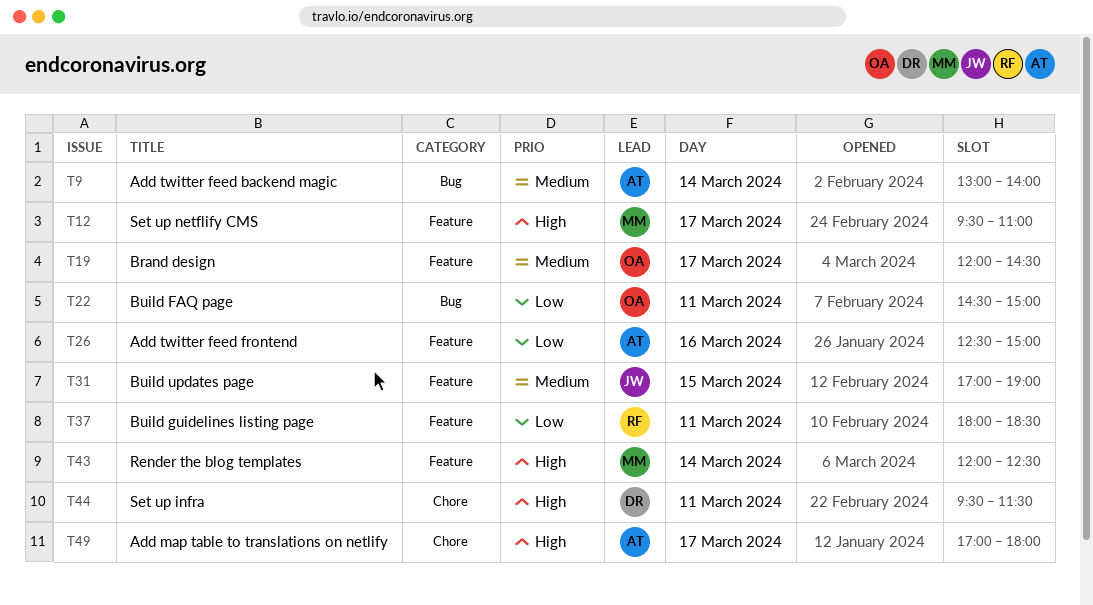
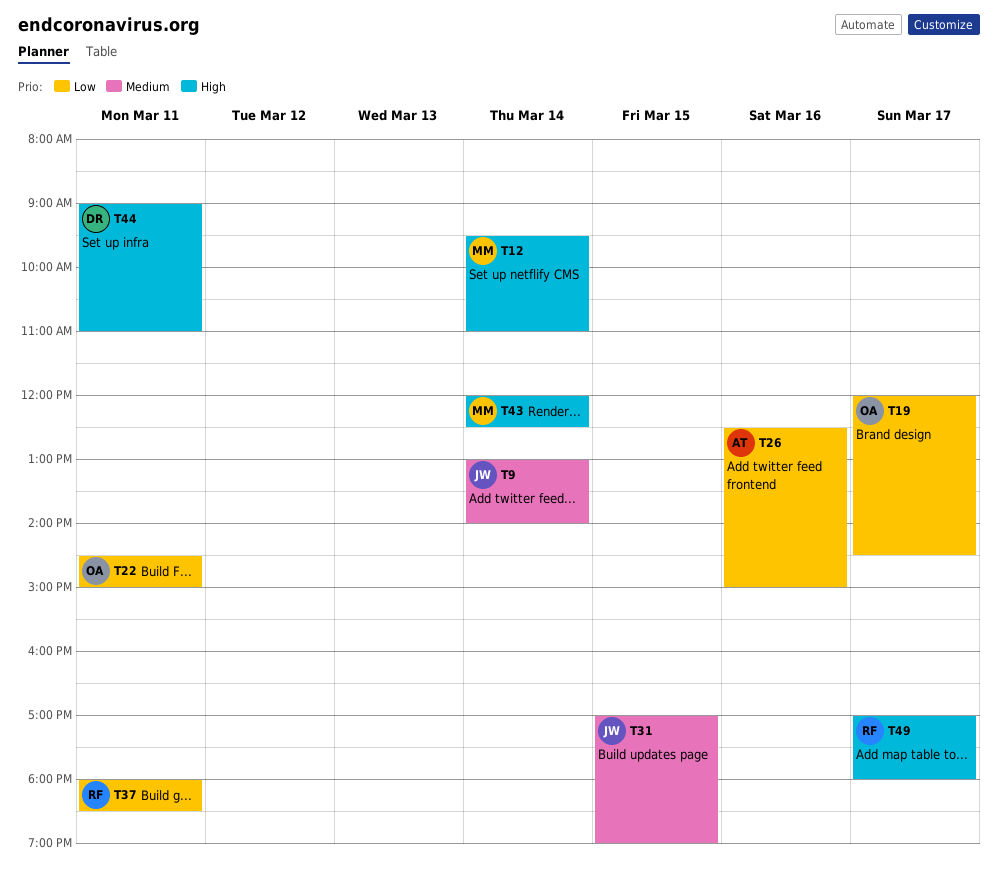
T9, owner: AT -> JW
T12, day: Mar 17 -> Mar 14
T19, priority: Medium -> Low
T44, begins: 09:30 -> 09:00
T44, ends: 11:30 -> 11:00
T49, owner: AT -> RF

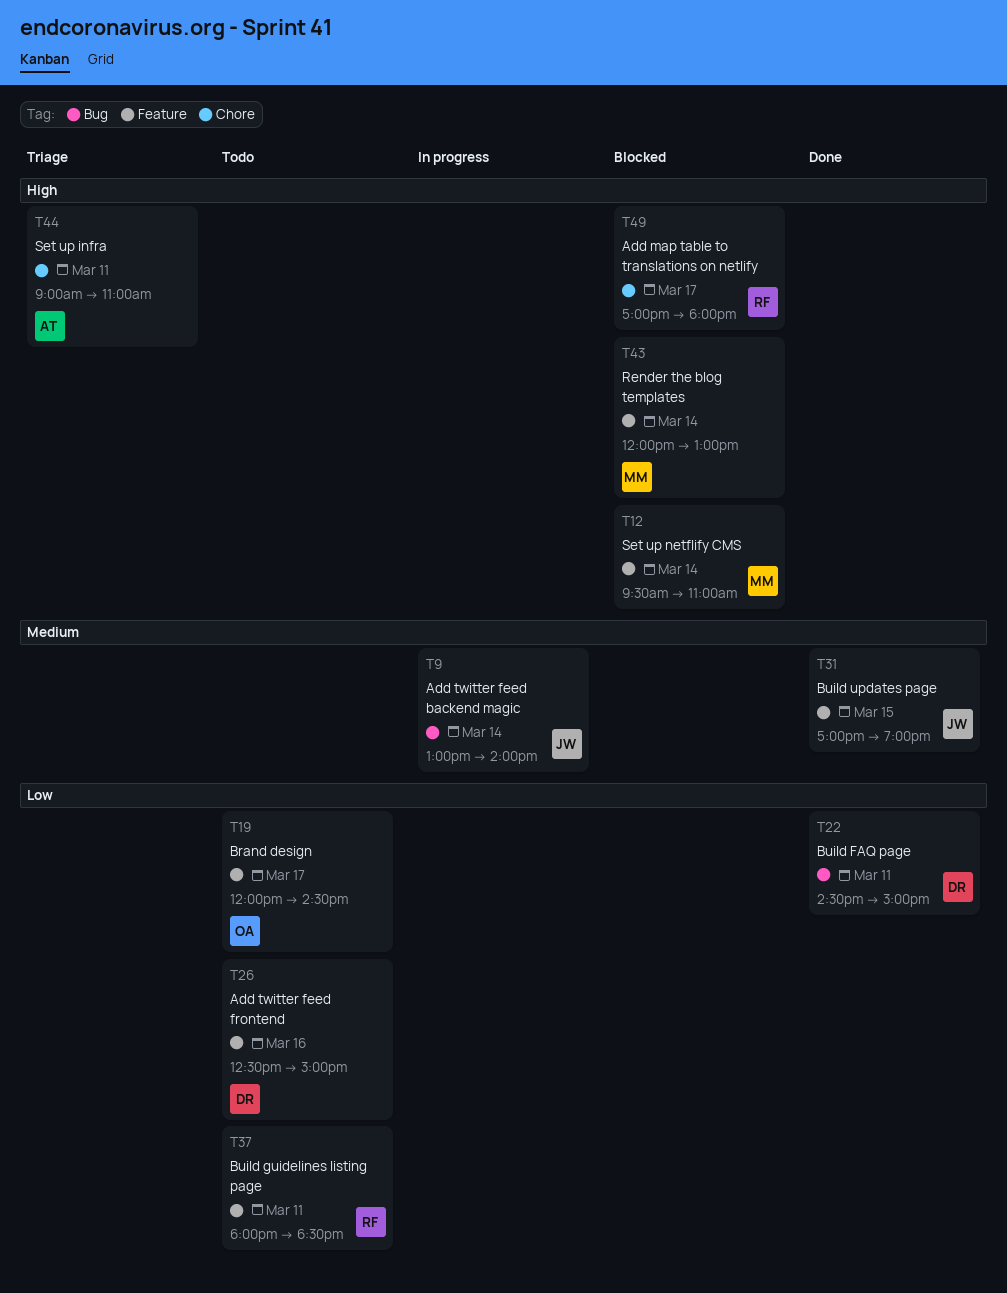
T22, owner: OA -> DR
T26, owner: AT -> DR
T43, ends: 12:30 -> 13:00
T44, owner: DR -> AT

